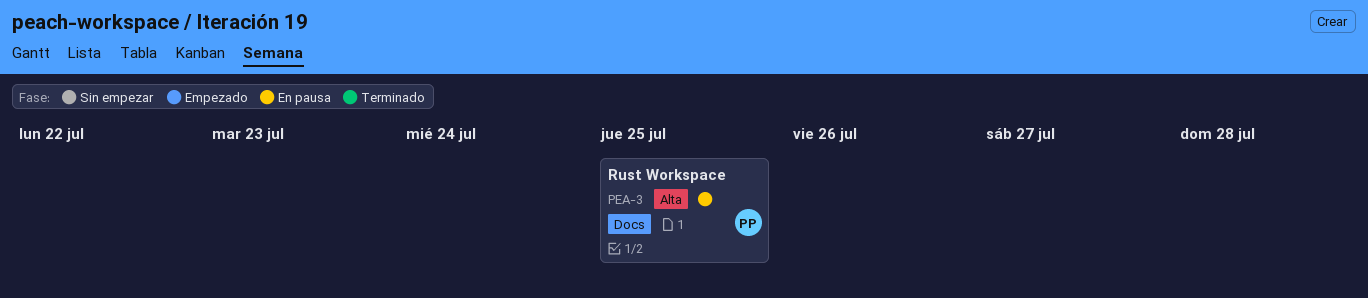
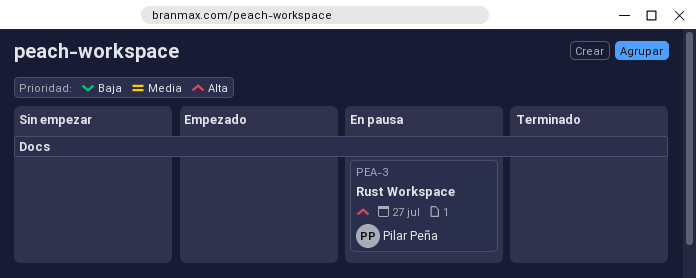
PEA-3, due: Jul 25 -> Jul 27

